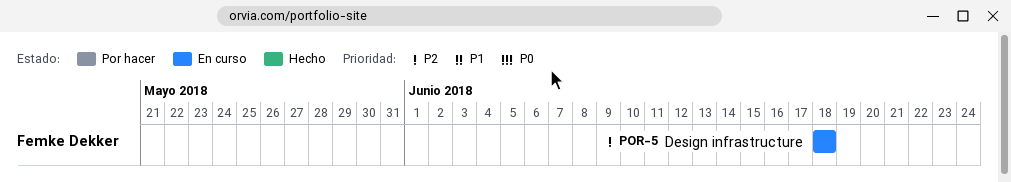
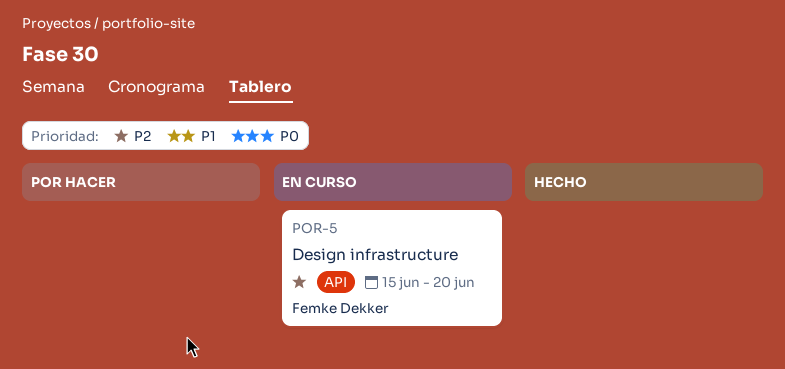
POR-5, start: Jun 18 -> Jun 15
POR-5, due: Jun 18 -> Jun 20

